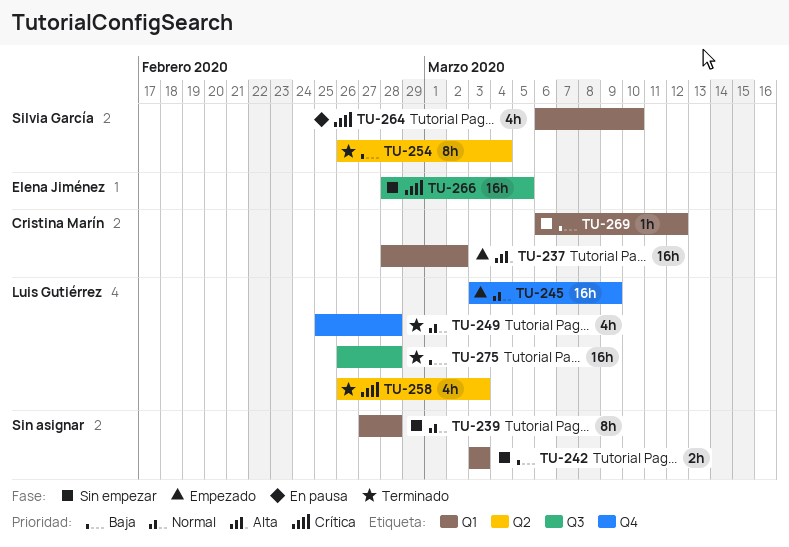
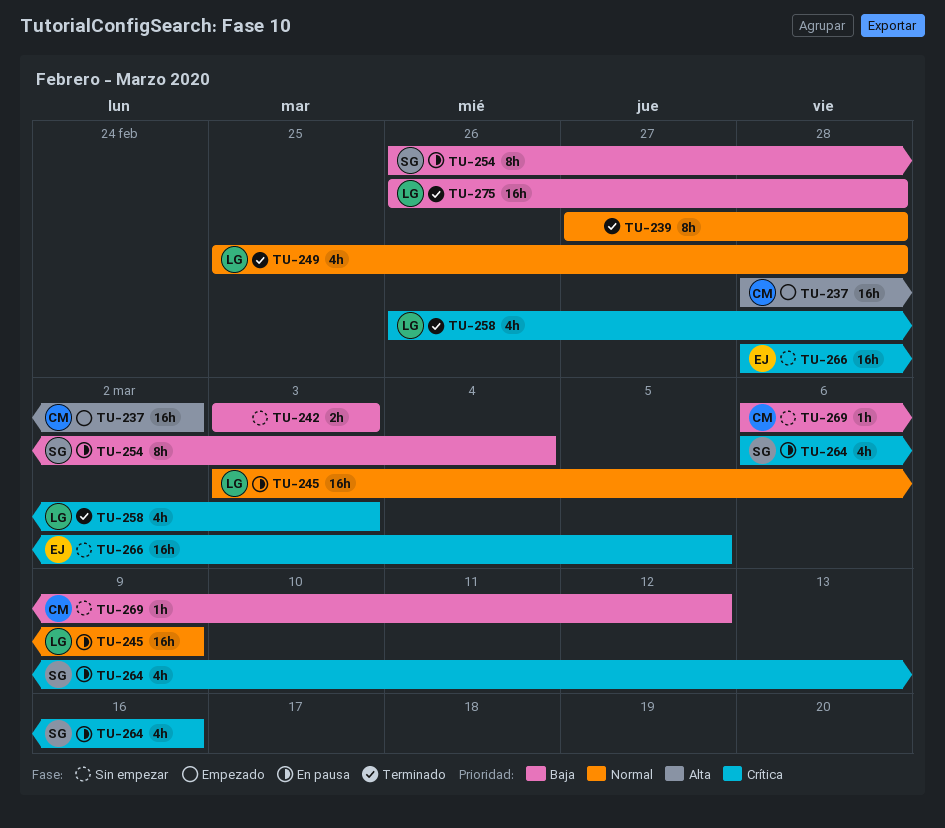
TU-239, status: Sin empezar -> Terminado
TU-245, status: Empezado -> En pausa
TU-254, status: Terminado -> En pausa
TU-264, due: Mar 10 -> Mar 16

